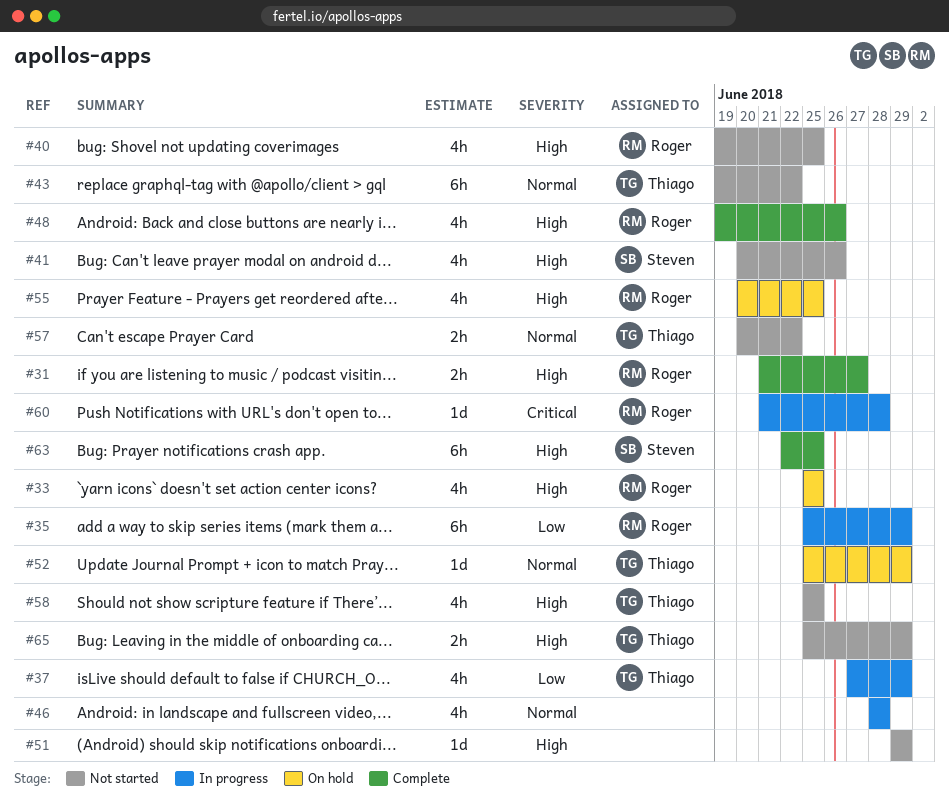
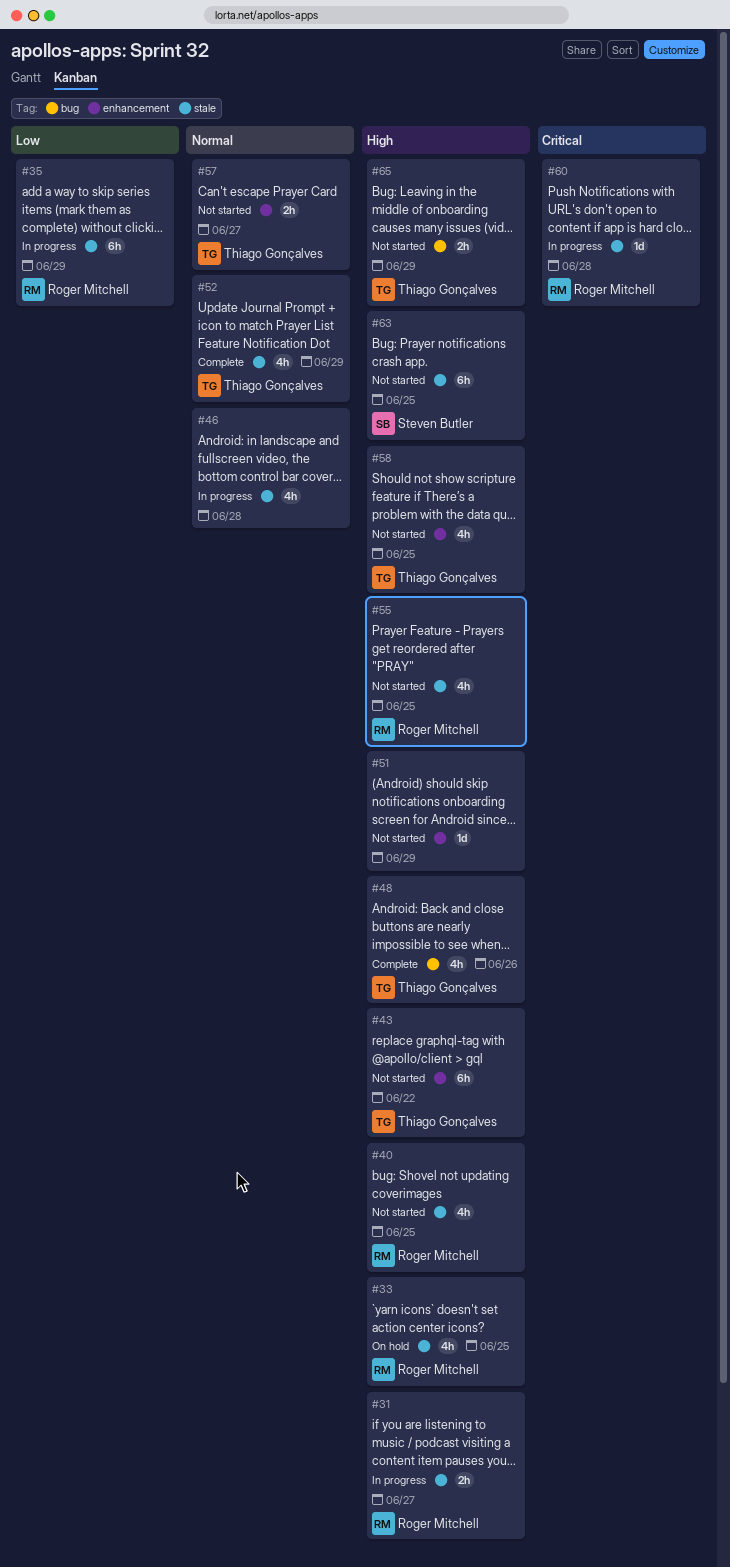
#31, status: Complete -> In progress
#37: present -> none
#41: present -> none
#43, priority: Normal -> High
#48, owner: Roger Mitchell -> Thiago Gonçalves
#52, status: On hold -> Complete
#52, estimate: 1d -> 4h
#55, status: On hold -> Not started
#57, due: Jun 22 -> Jun 27
#63, status: Complete -> Not started

